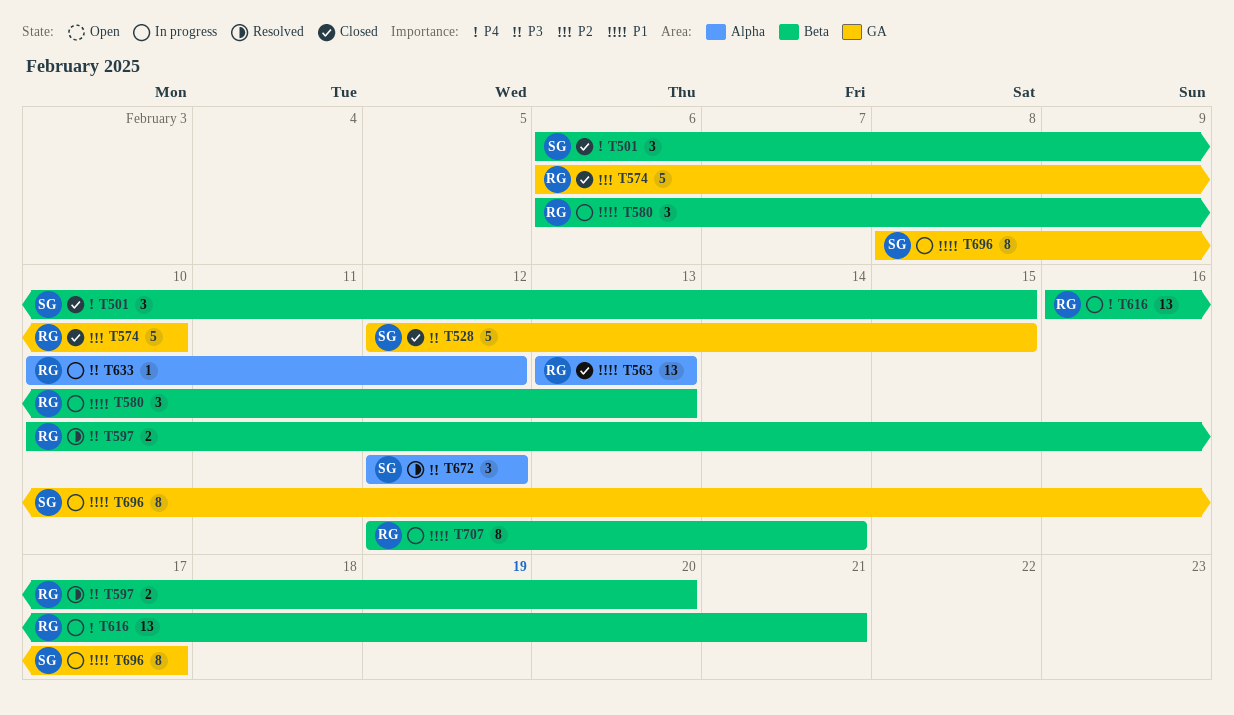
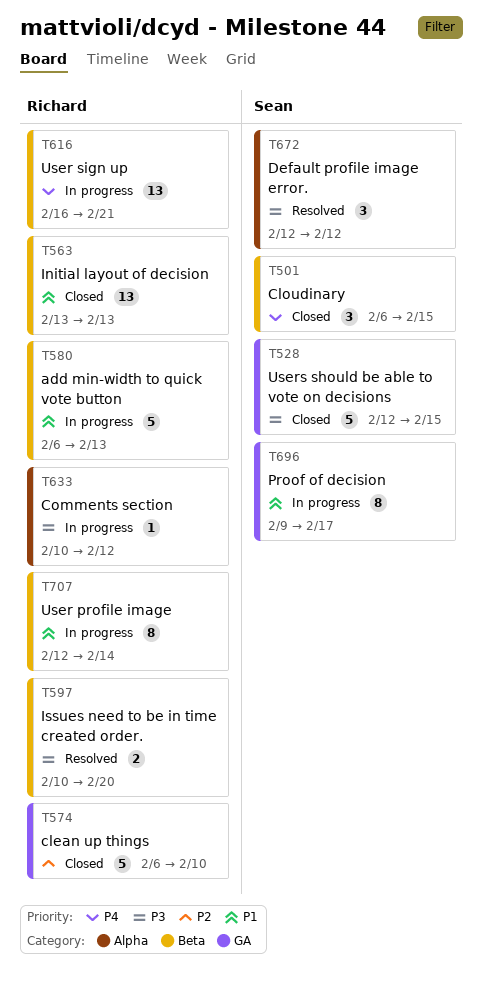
T563, label: Alpha -> Beta
T580, estimate: 3 -> 5
T696, start: Feb 8 -> Feb 9

